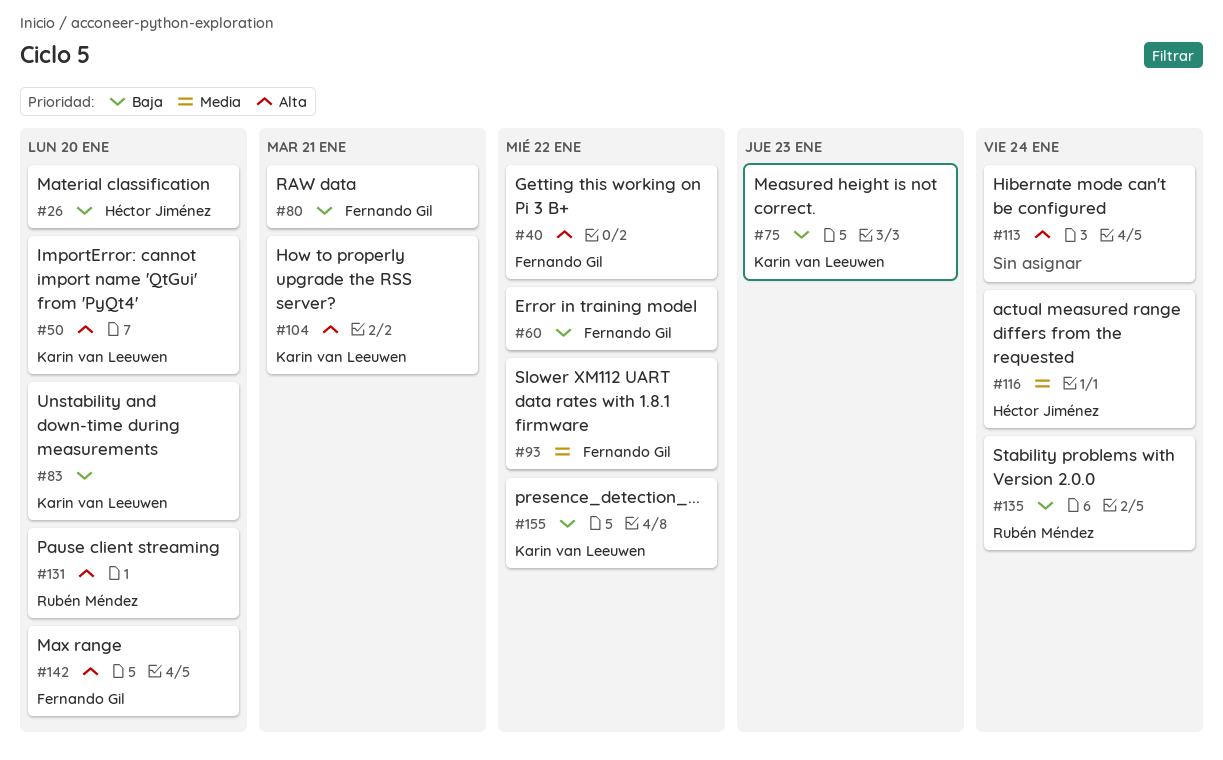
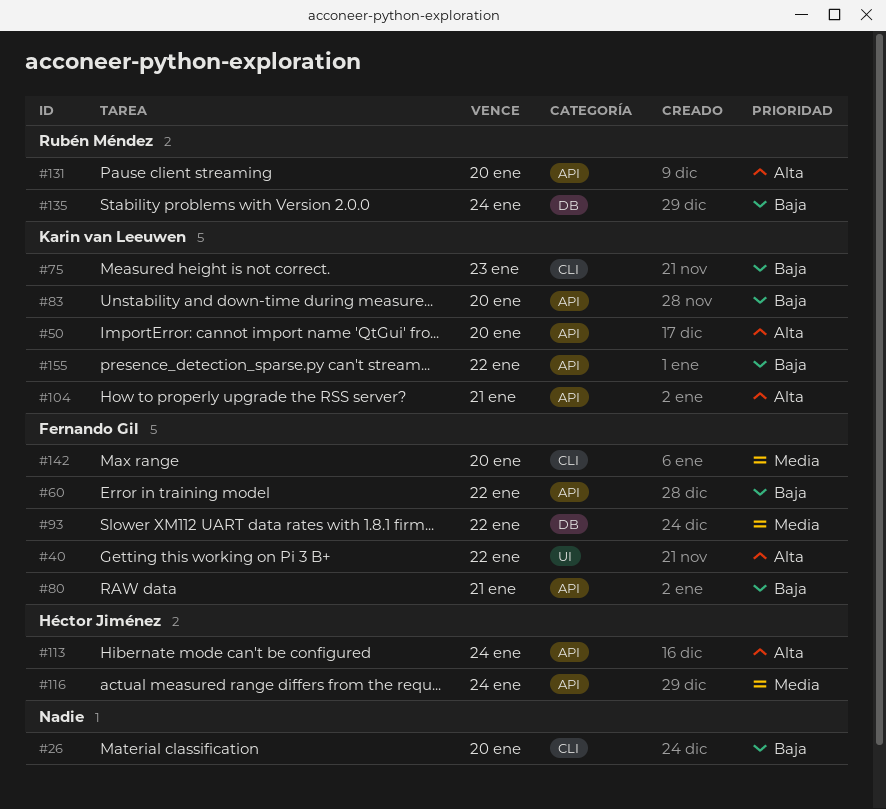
#26, owner: Héctor Jiménez -> none
#113, owner: none -> Héctor Jiménez
#142, priority: Alta -> Media

